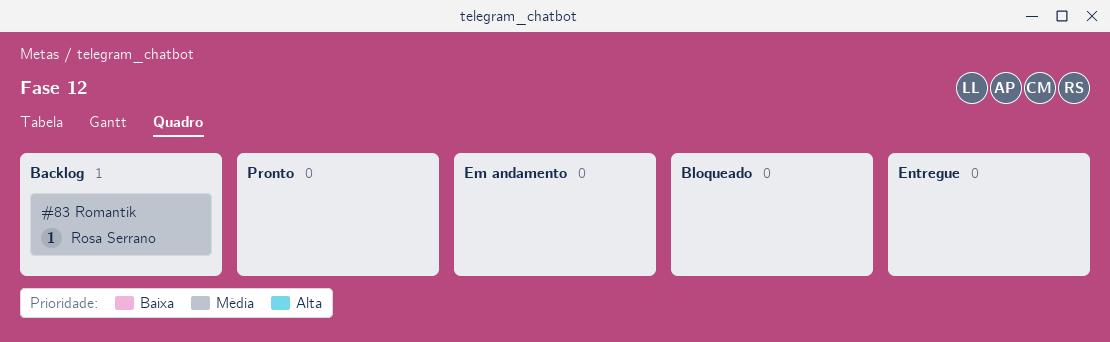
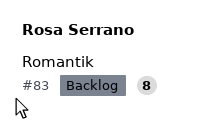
#83, estimate: 1 -> 8

